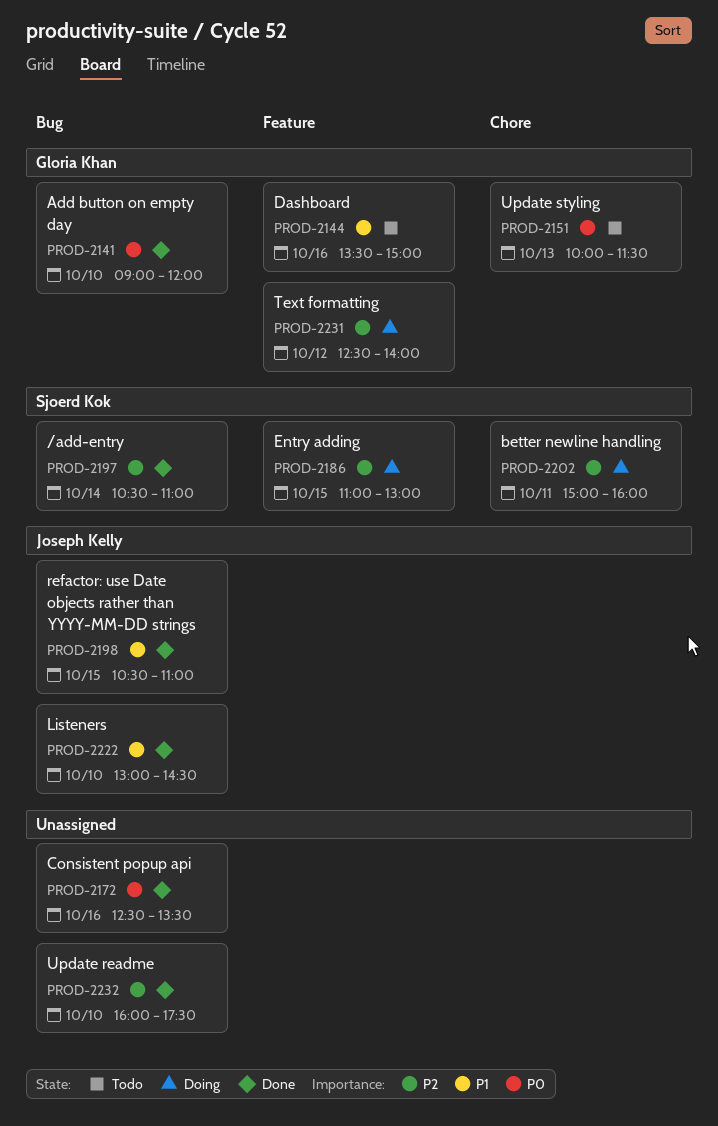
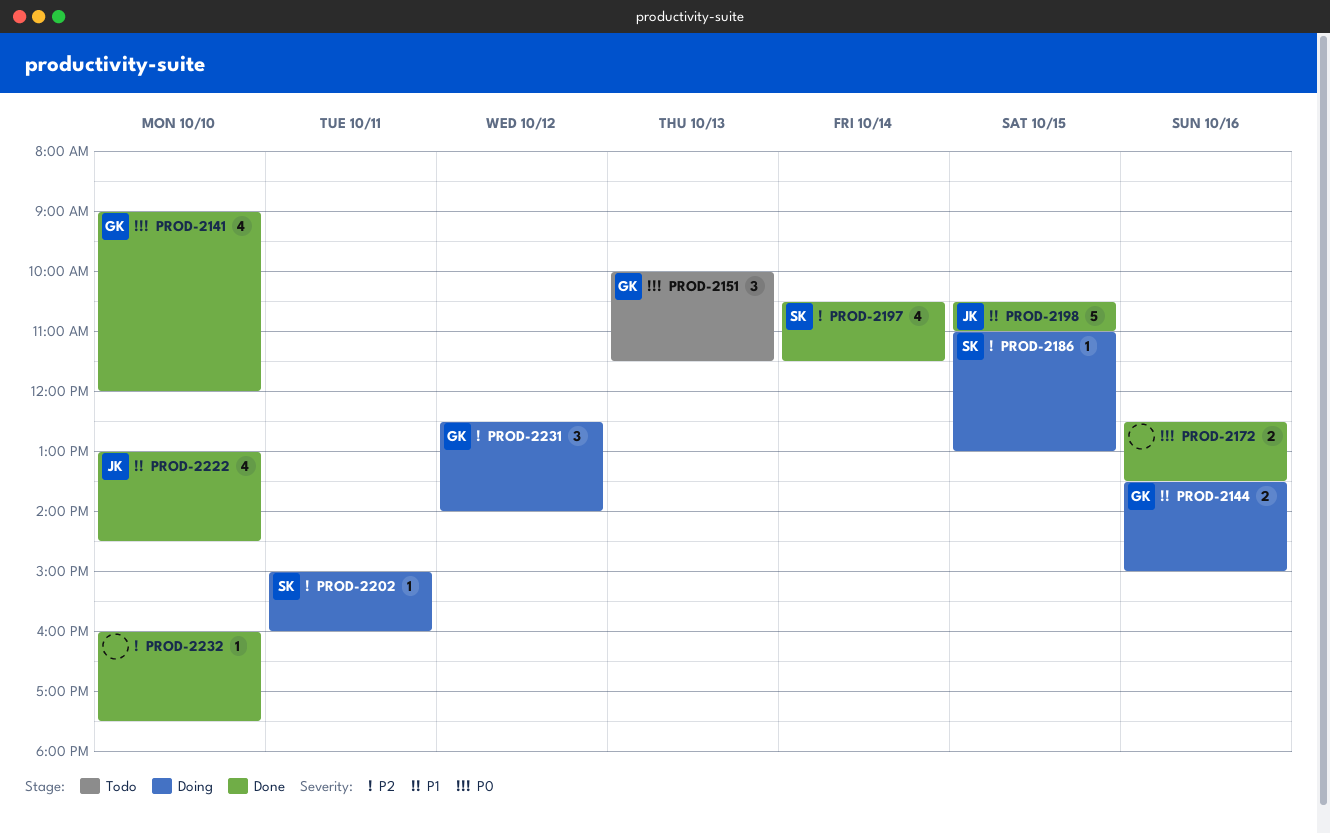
PROD-2144, status: Todo -> Doing
PROD-2197, ends: 11:00 -> 11:30

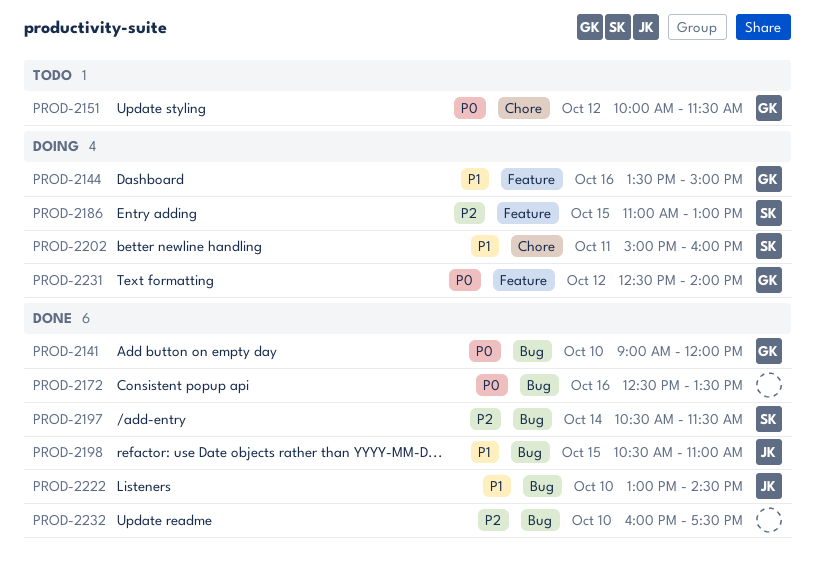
PROD-2151, day: Oct 13 -> Oct 12
PROD-2202, priority: P2 -> P1
PROD-2231, priority: P2 -> P0

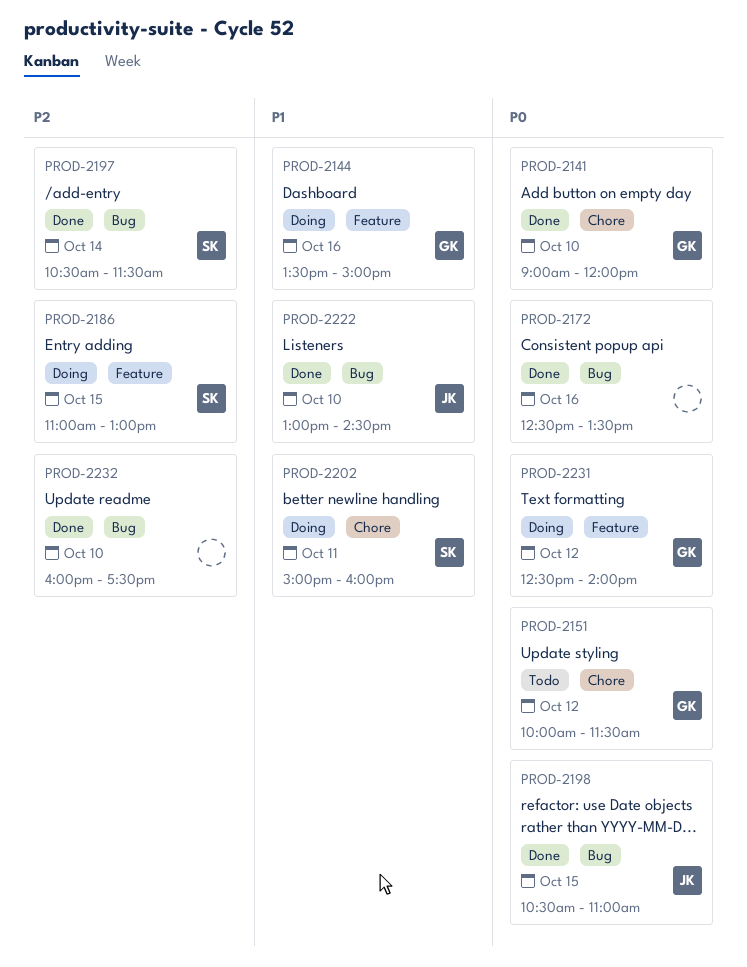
PROD-2141, label: Bug -> Chore
PROD-2198, priority: P1 -> P0

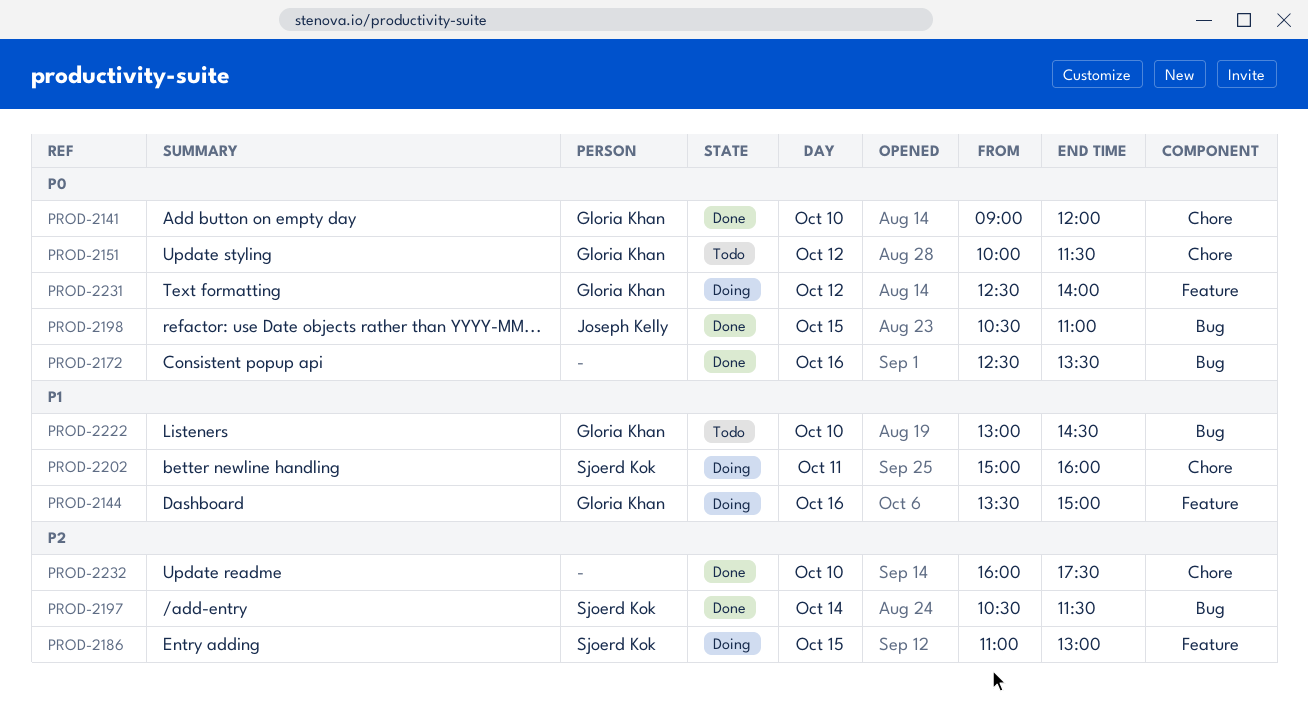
PROD-2222, status: Done -> Todo
PROD-2222, owner: Joseph Kelly -> Gloria Khan
PROD-2232, label: Bug -> Chore

